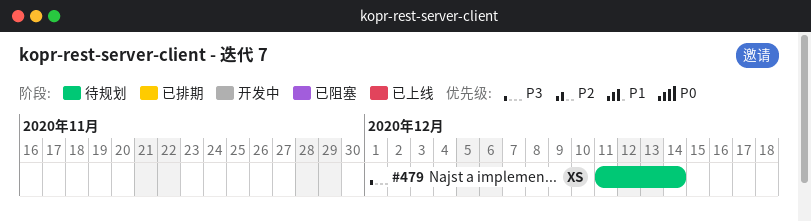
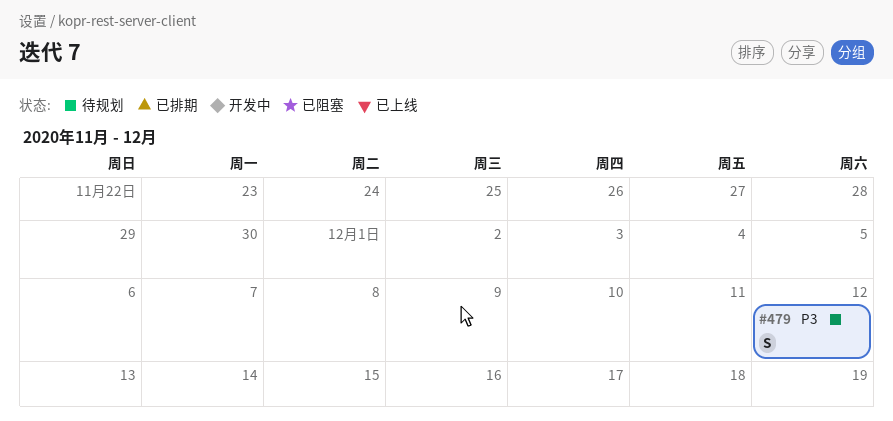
#479, estimate: XS -> S
#479, due: Dec 14 -> Dec 12

